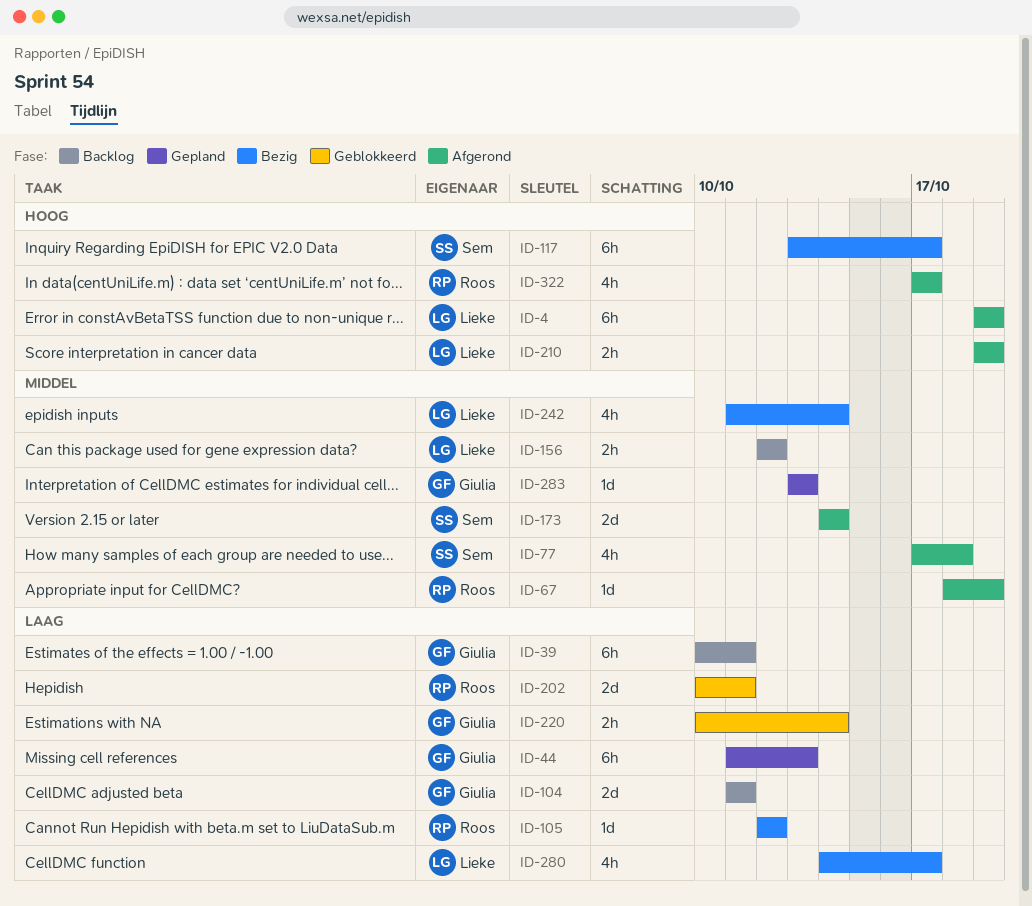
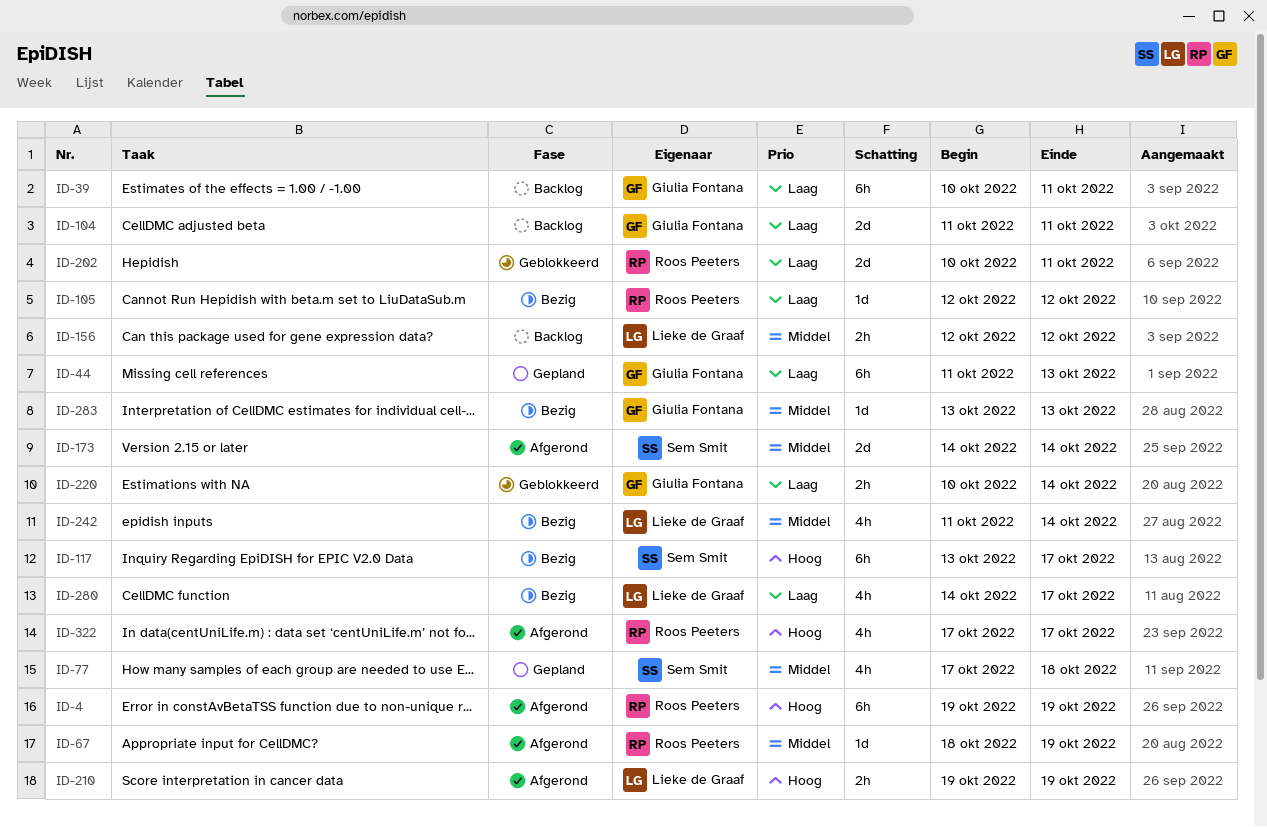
ID-4, owner: Lieke de Graaf -> Roos Peeters
ID-77, status: Afgerond -> Gepland
ID-283, status: Gepland -> Bezig

